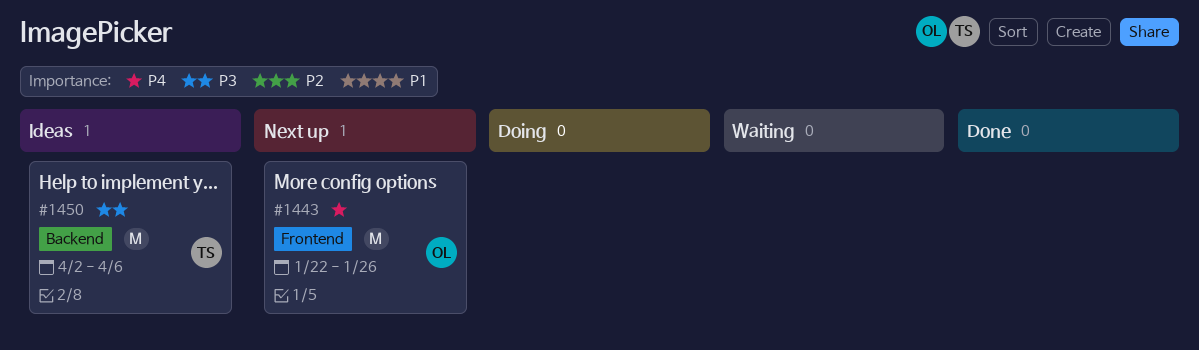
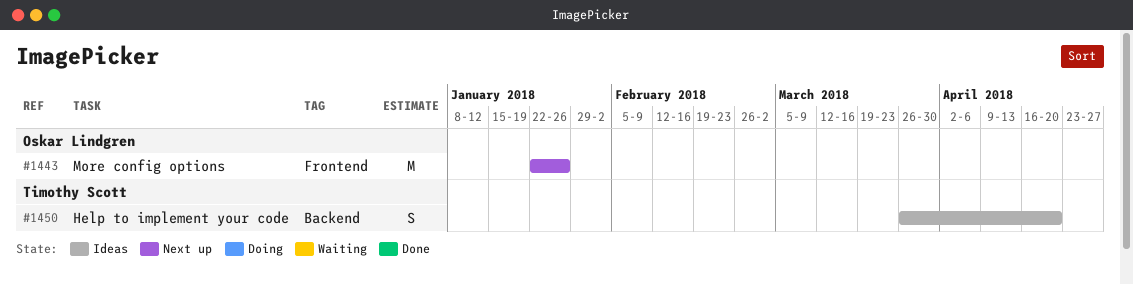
#1450, estimate: M -> S
#1450, start: Apr 2 -> Mar 26
#1450, due: Apr 6 -> Apr 20

